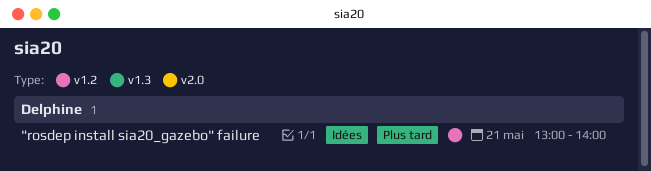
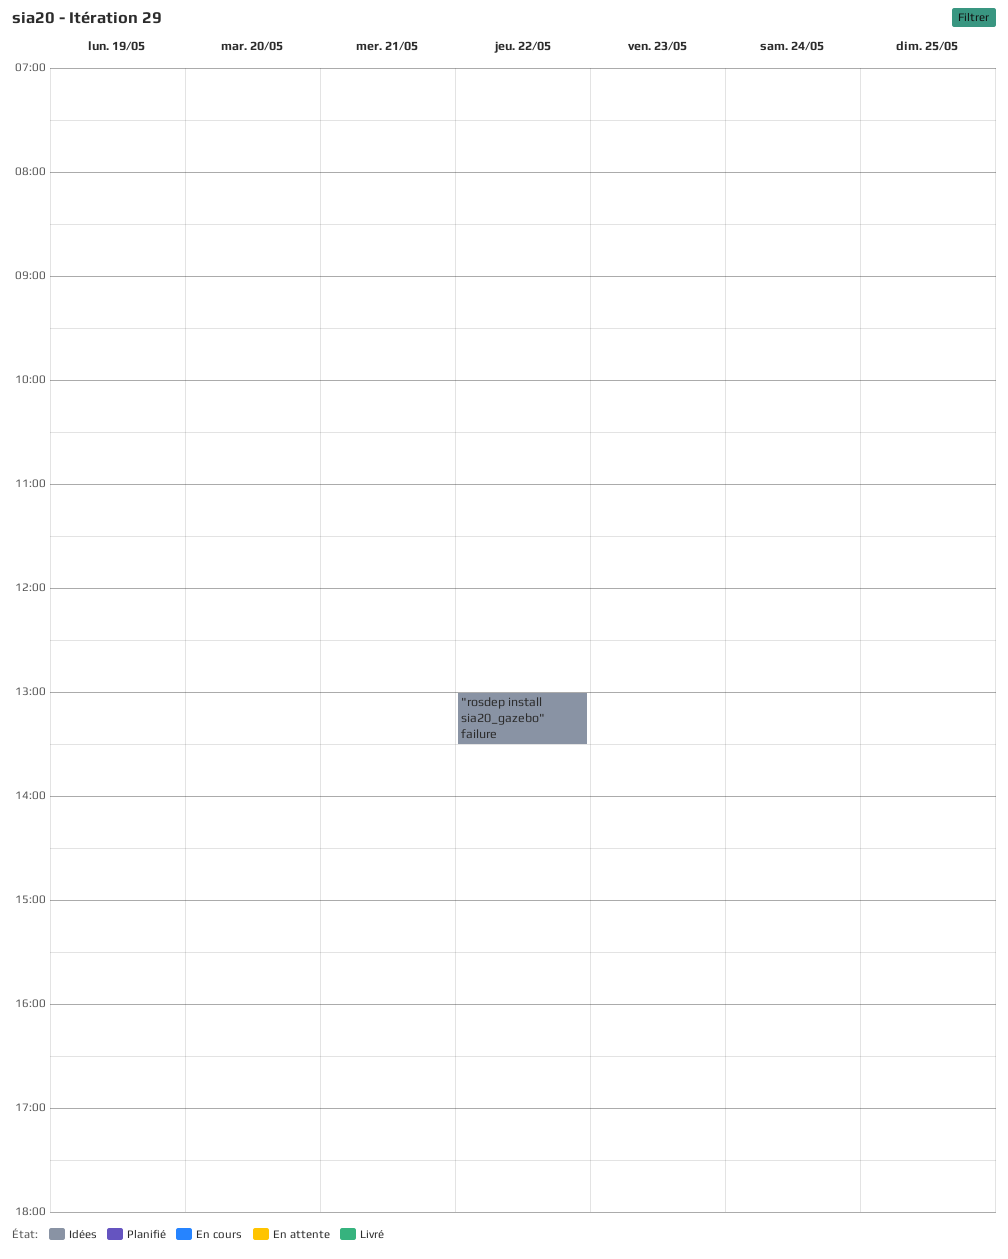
"rosdep install sia20_gazebo" failure, day: May 21 -> May 22
"rosdep install sia20_gazebo" failure, ends: 14:00 -> 13:30

